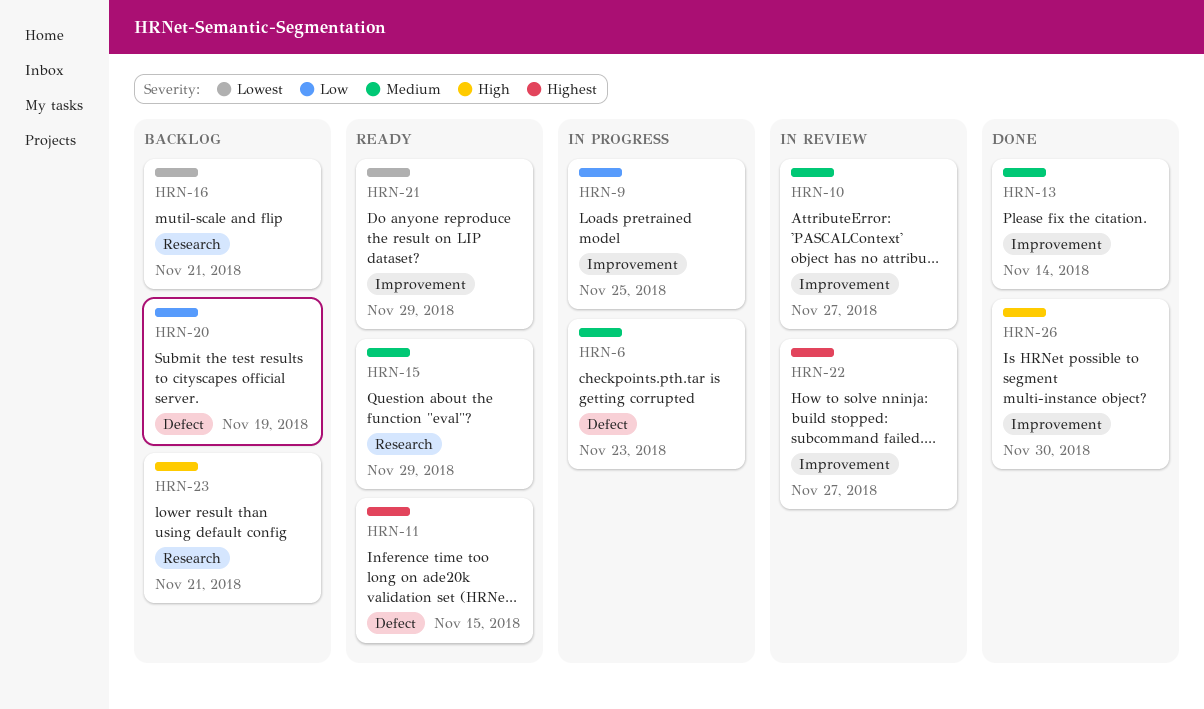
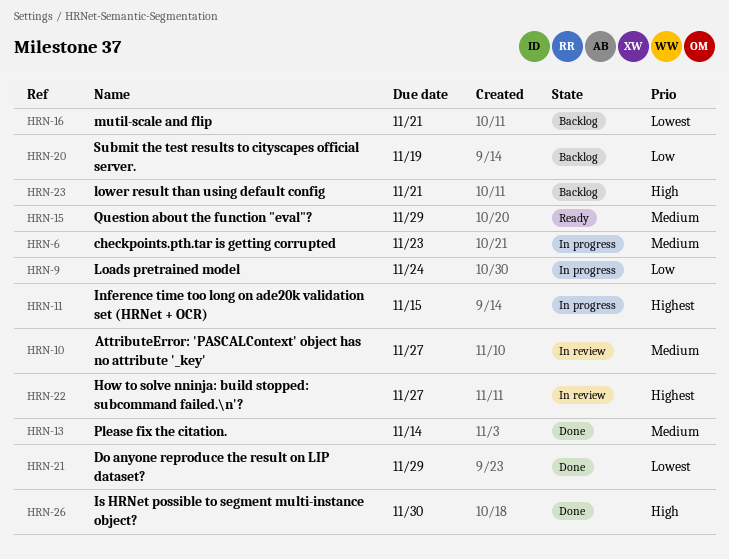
HRN-9, due: Nov 25 -> Nov 24
HRN-11, status: Ready -> In progress
HRN-21, status: Ready -> Done

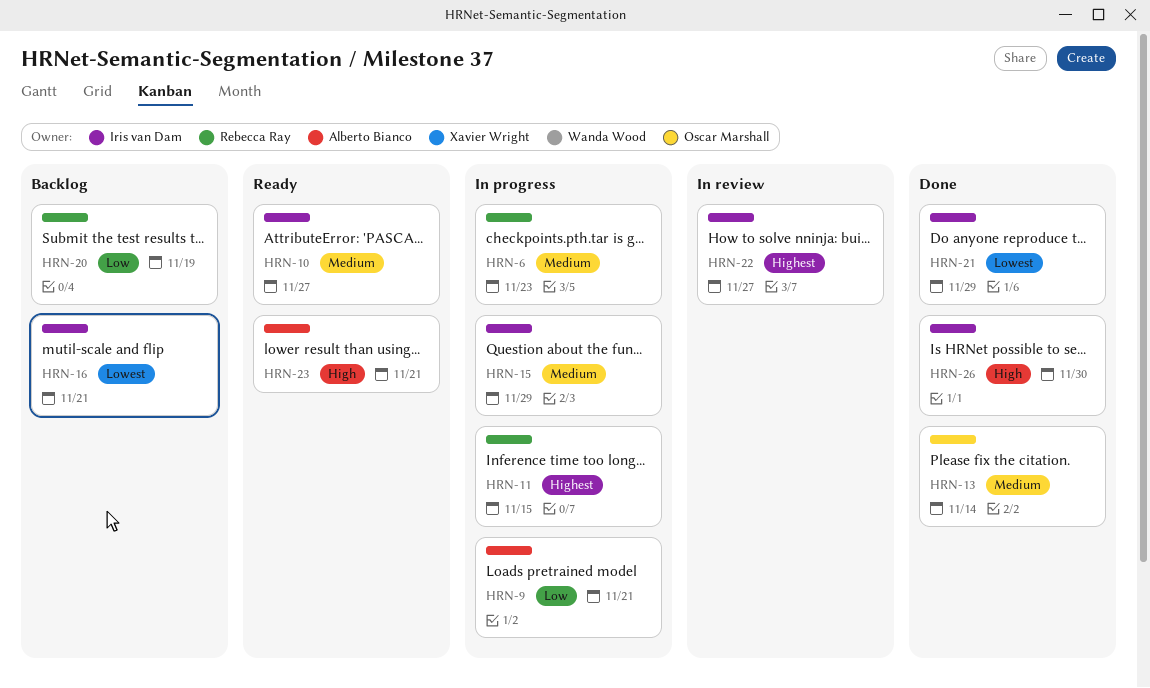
HRN-9, due: Nov 24 -> Nov 21
HRN-10, status: In review -> Ready
HRN-15, status: Ready -> In progress
HRN-23, status: Backlog -> Ready

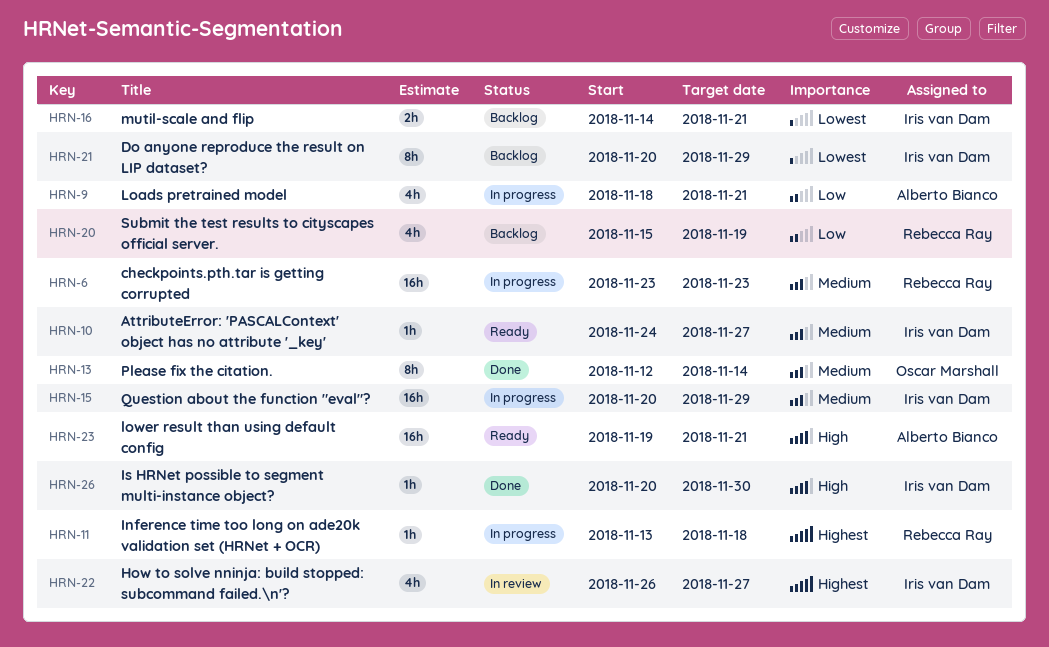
HRN-11, due: Nov 15 -> Nov 18
HRN-21, status: Done -> Backlog

